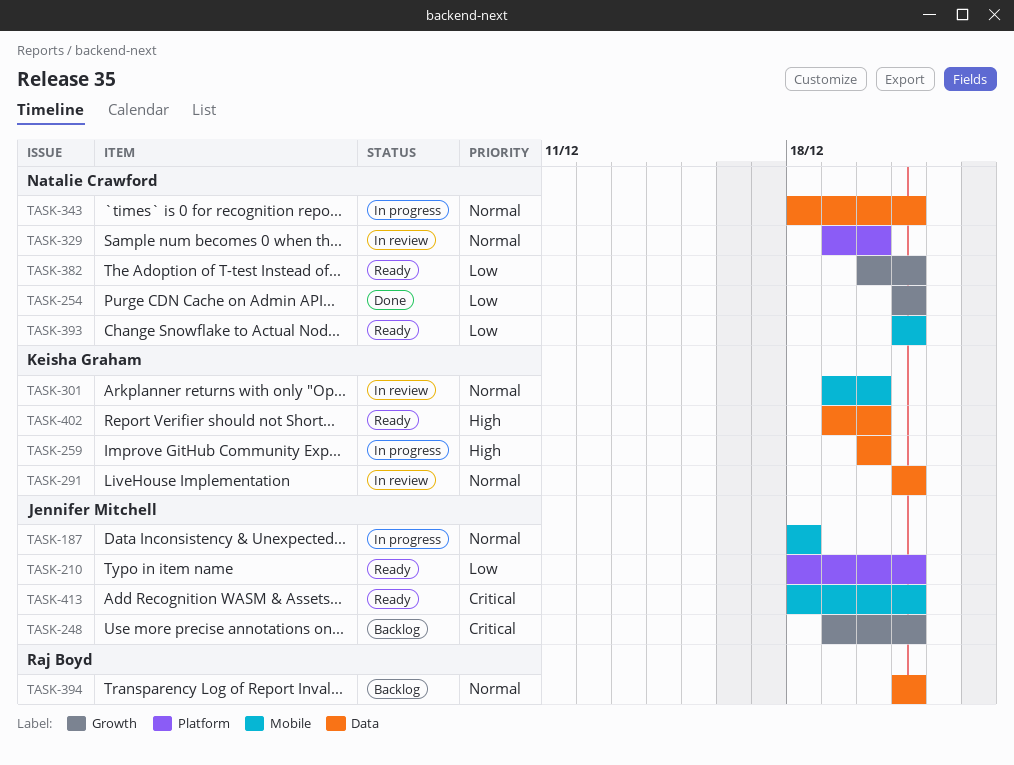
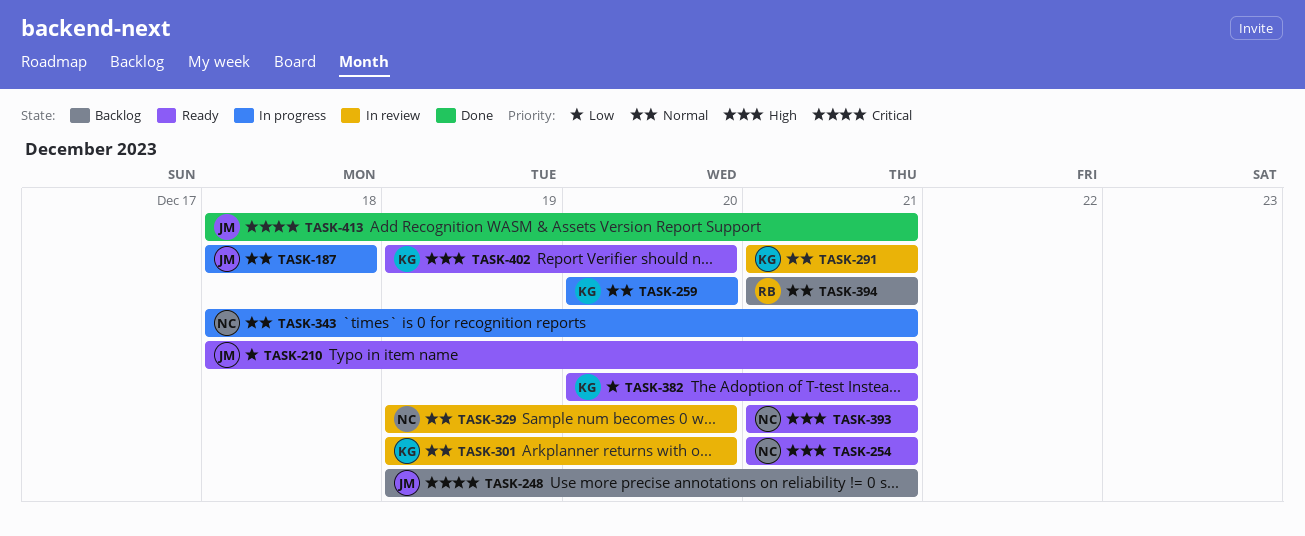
TASK-254, status: Done -> Ready
TASK-254, priority: Low -> High
TASK-259, priority: High -> Normal
TASK-382, owner: Natalie Crawford -> Keisha Graham
TASK-393, priority: Low -> High
TASK-413, status: Ready -> Done

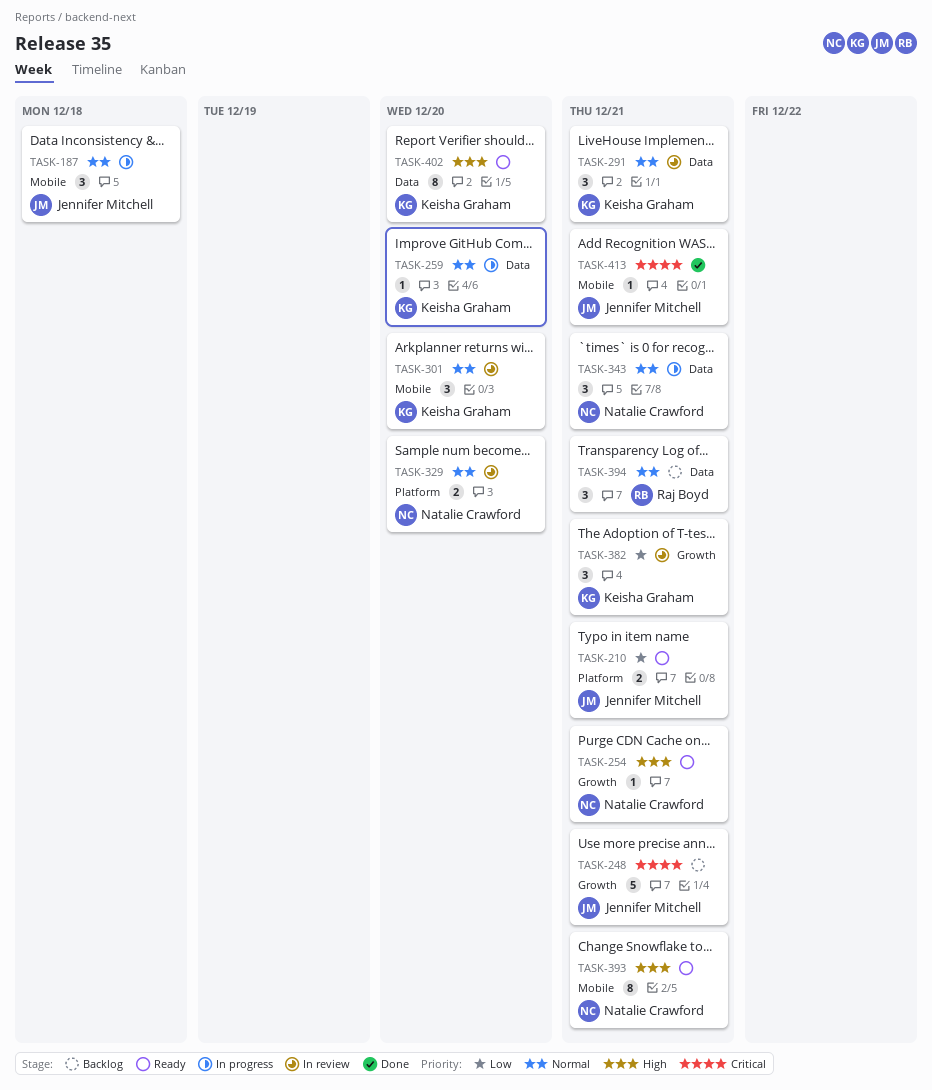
TASK-382, status: Ready -> In review

